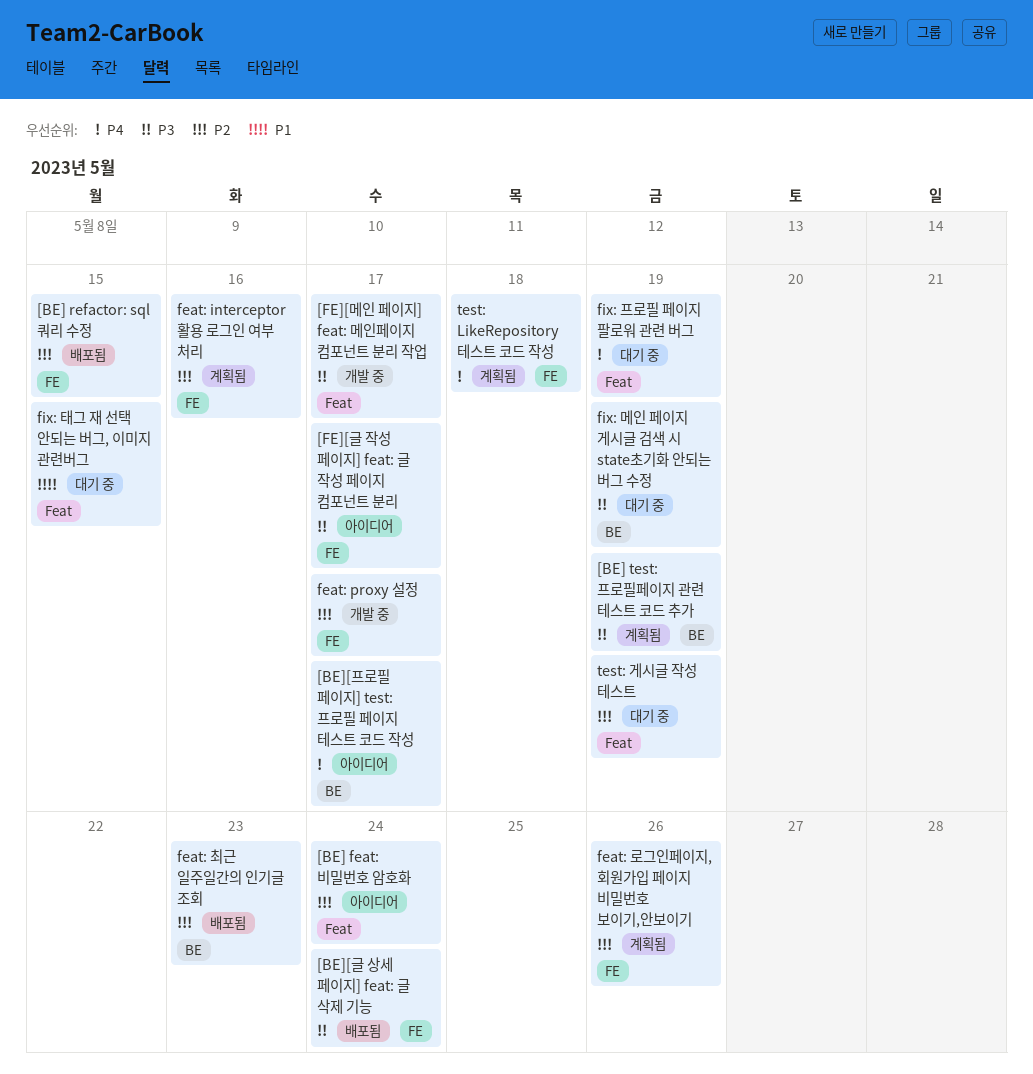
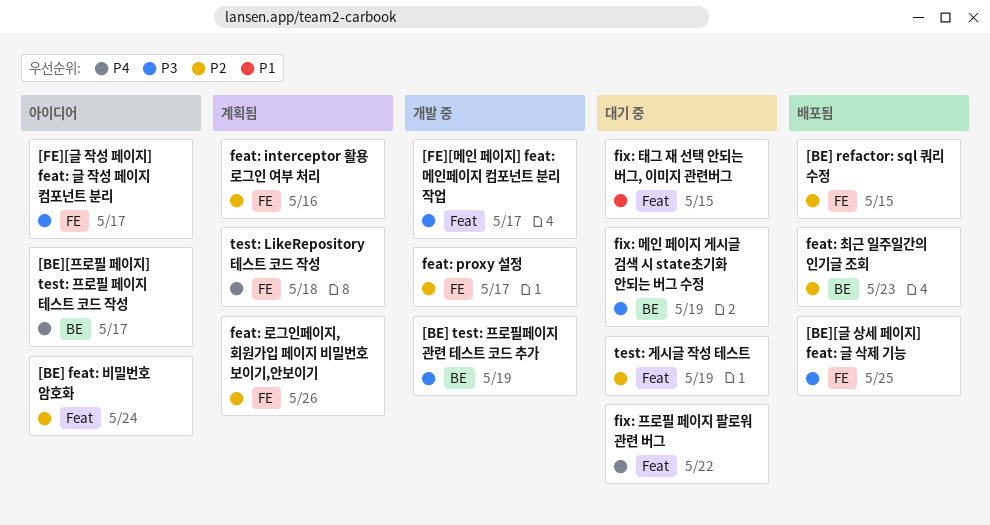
[BE] test: 프로필페이지 관련 테스트 코드 추가, status: 계획됨 -> 개발 중
[BE][글 상세 페이지] feat: 글 삭제 기능, due: May 24 -> May 25
fix: 프로필 페이지 팔로워 관련 버그, due: May 19 -> May 22

